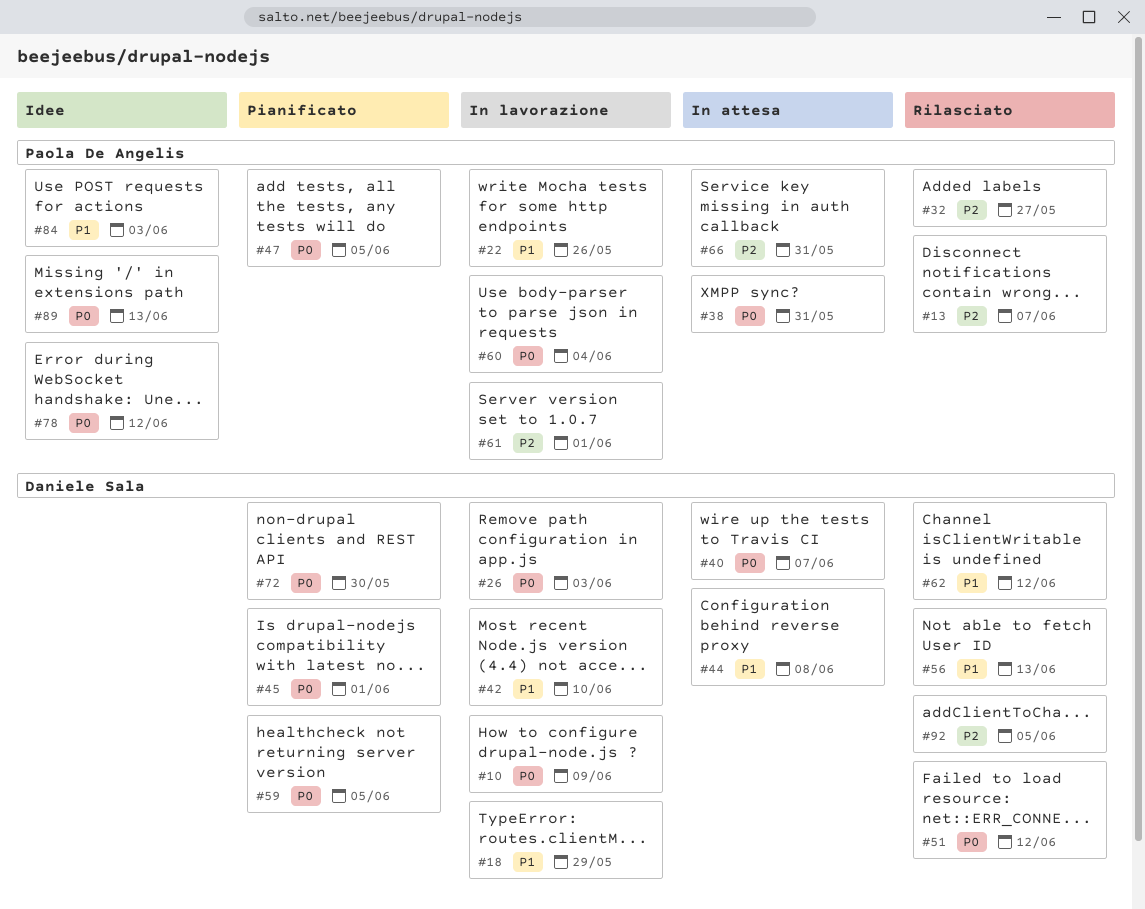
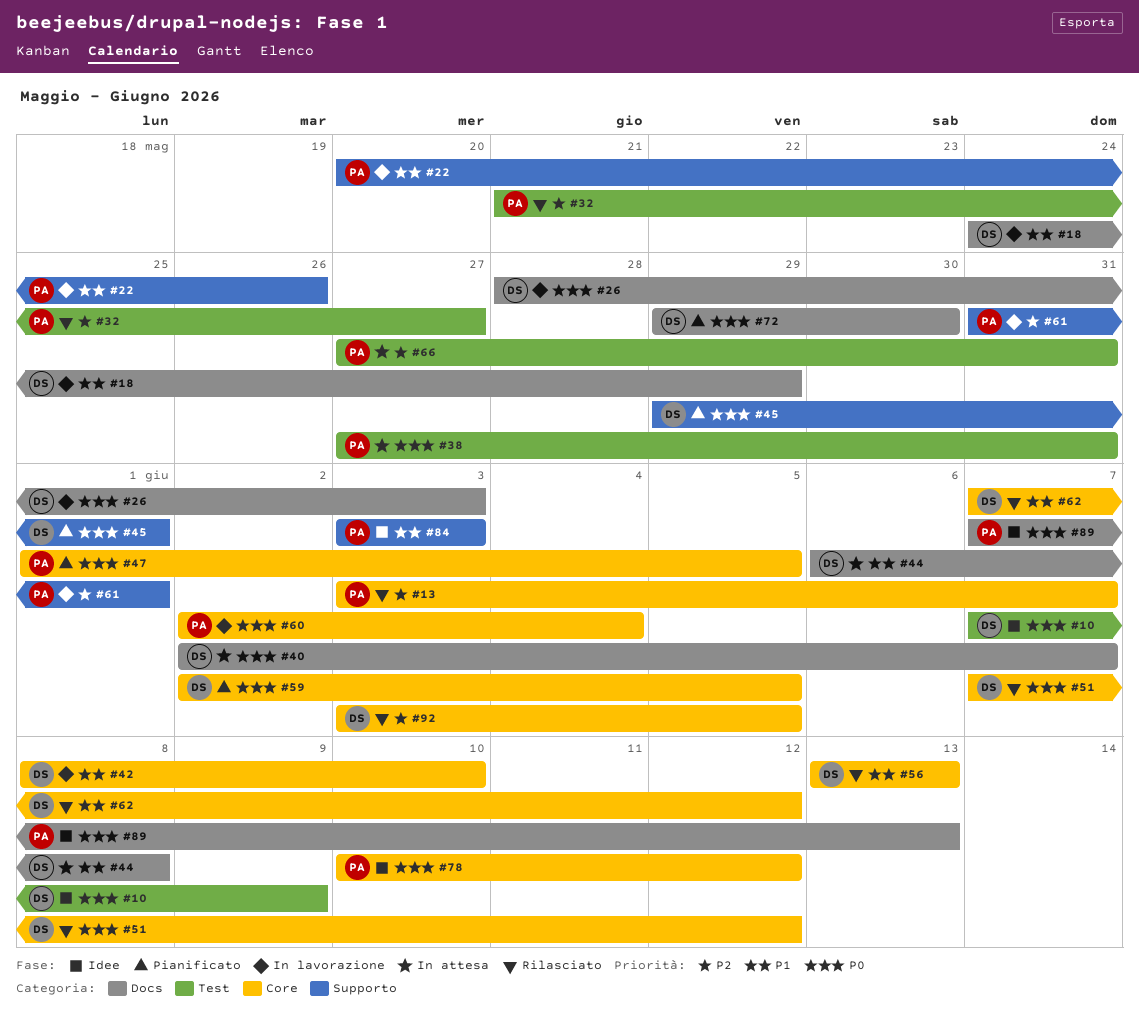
#10, status: In lavorazione -> Idee

